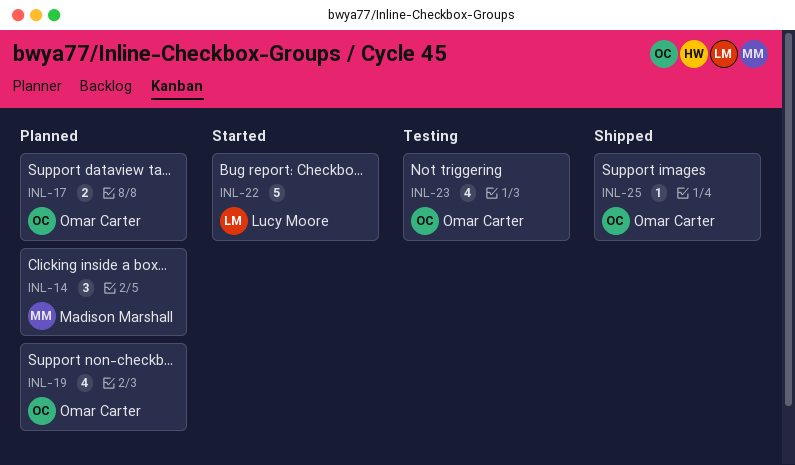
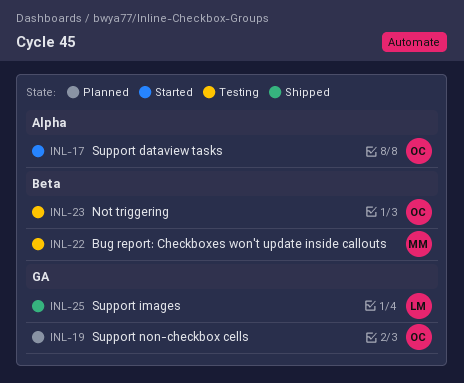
INL-14: present -> none
INL-17, status: Planned -> Started
INL-22, status: Started -> Testing
INL-22, owner: Lucy Moore -> Madison Marshall
INL-25, owner: Omar Carter -> Lucy Moore

